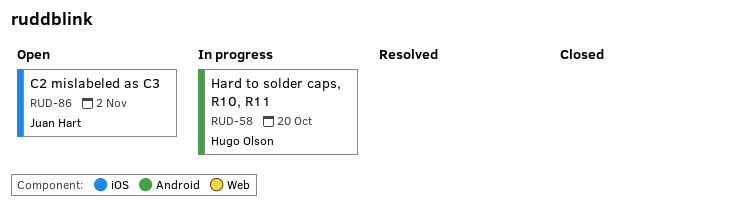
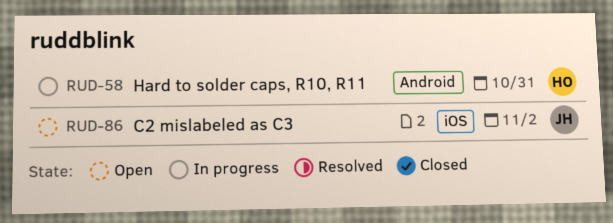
RUD-58, due: Oct 20 -> Oct 31

